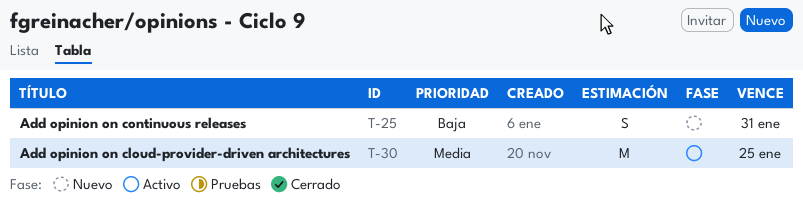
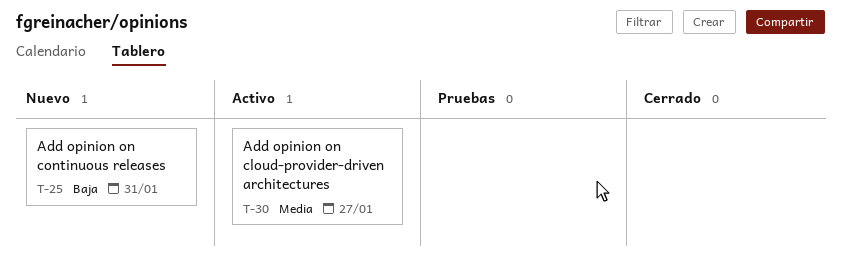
T-30, due: Jan 25 -> Jan 27

